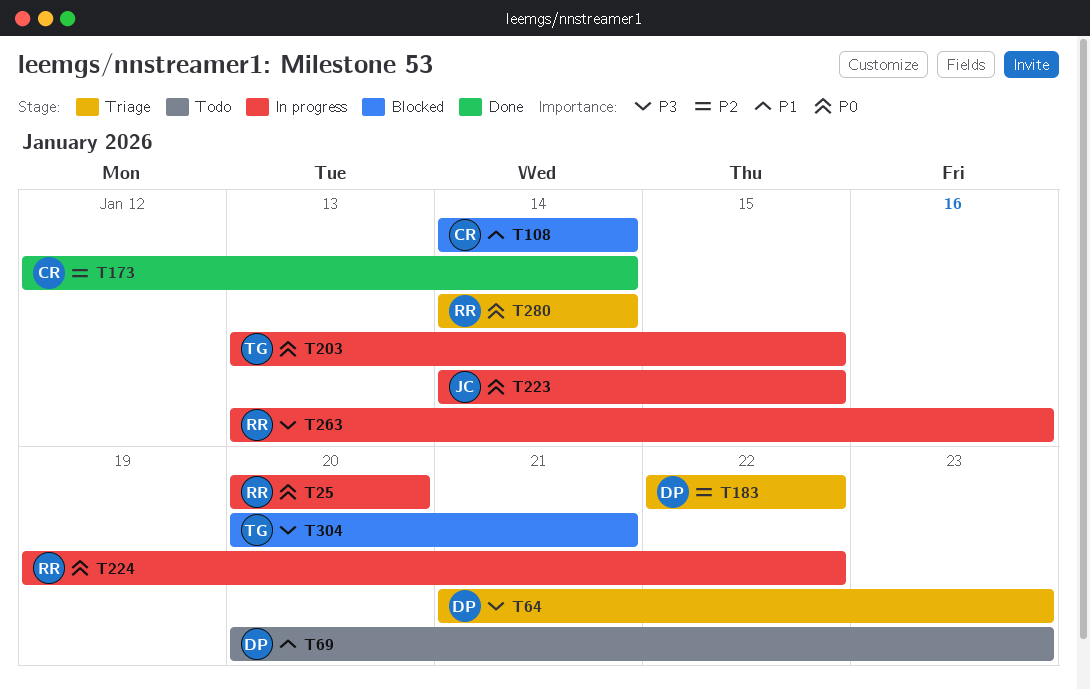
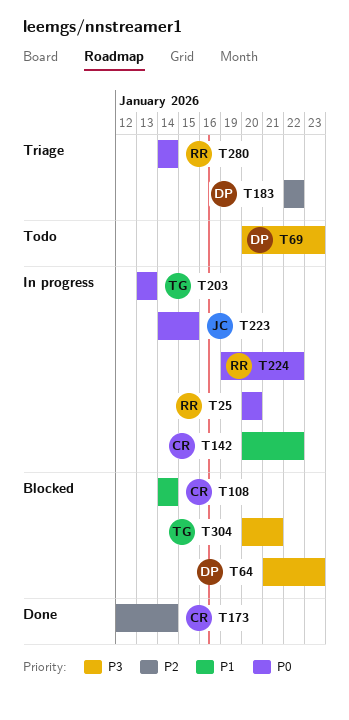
T64, status: Triage -> Blocked
T69, priority: P1 -> P3
T142: none -> present
T203, due: Jan 15 -> Jan 13
T263: present -> none

